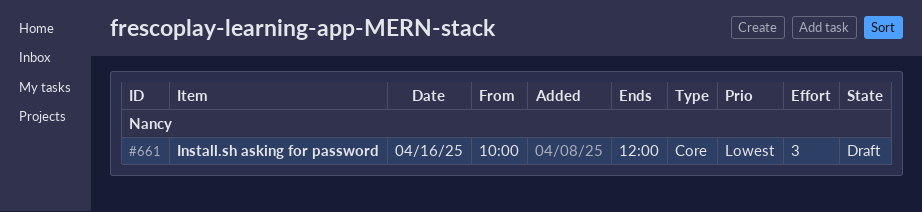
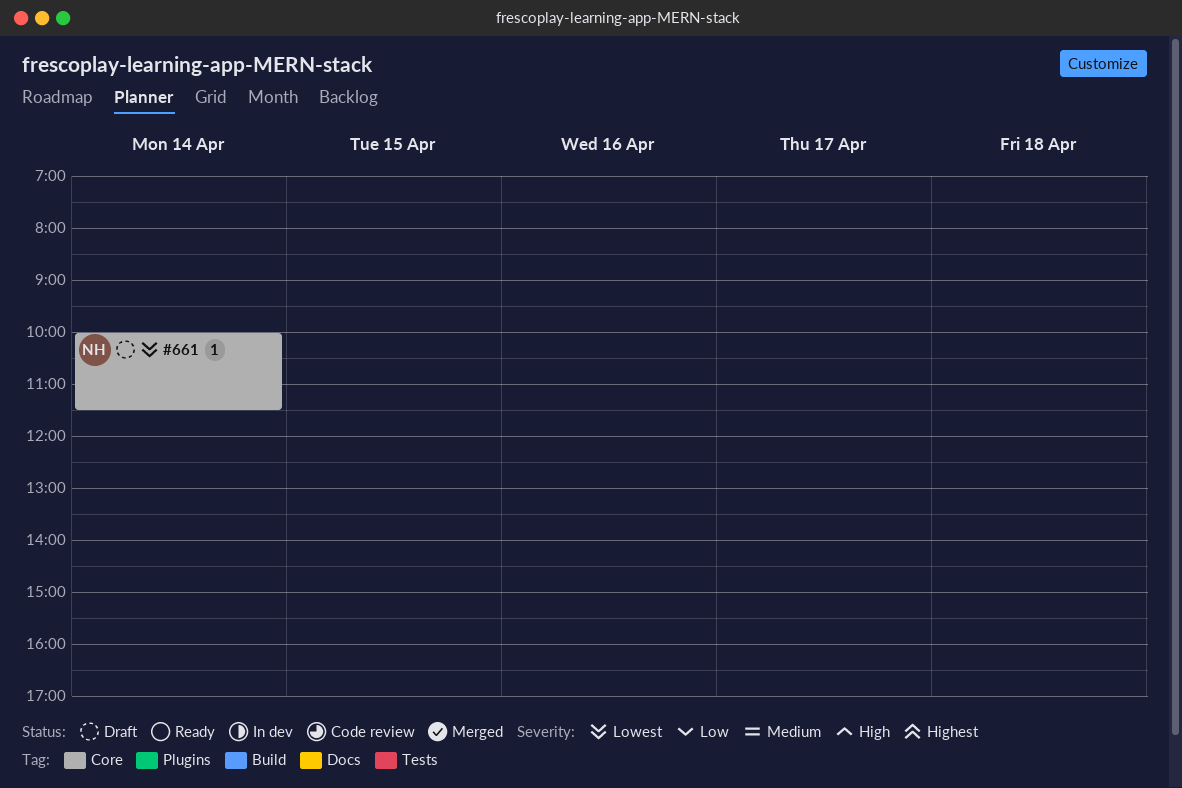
#661, estimate: 3 -> 1
#661, day: Apr 16 -> Apr 14
#661, ends: 12:00 -> 11:30

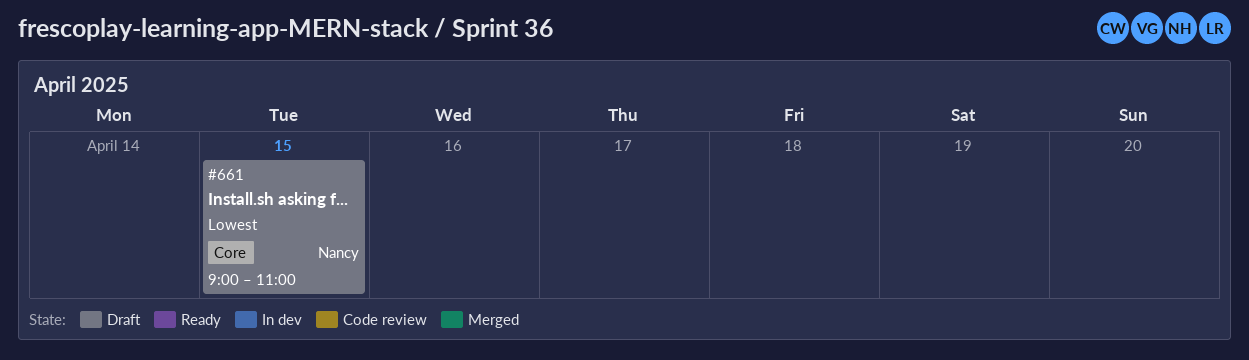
#661, day: Apr 14 -> Apr 15
#661, begins: 10:00 -> 09:00
#661, ends: 11:30 -> 11:00

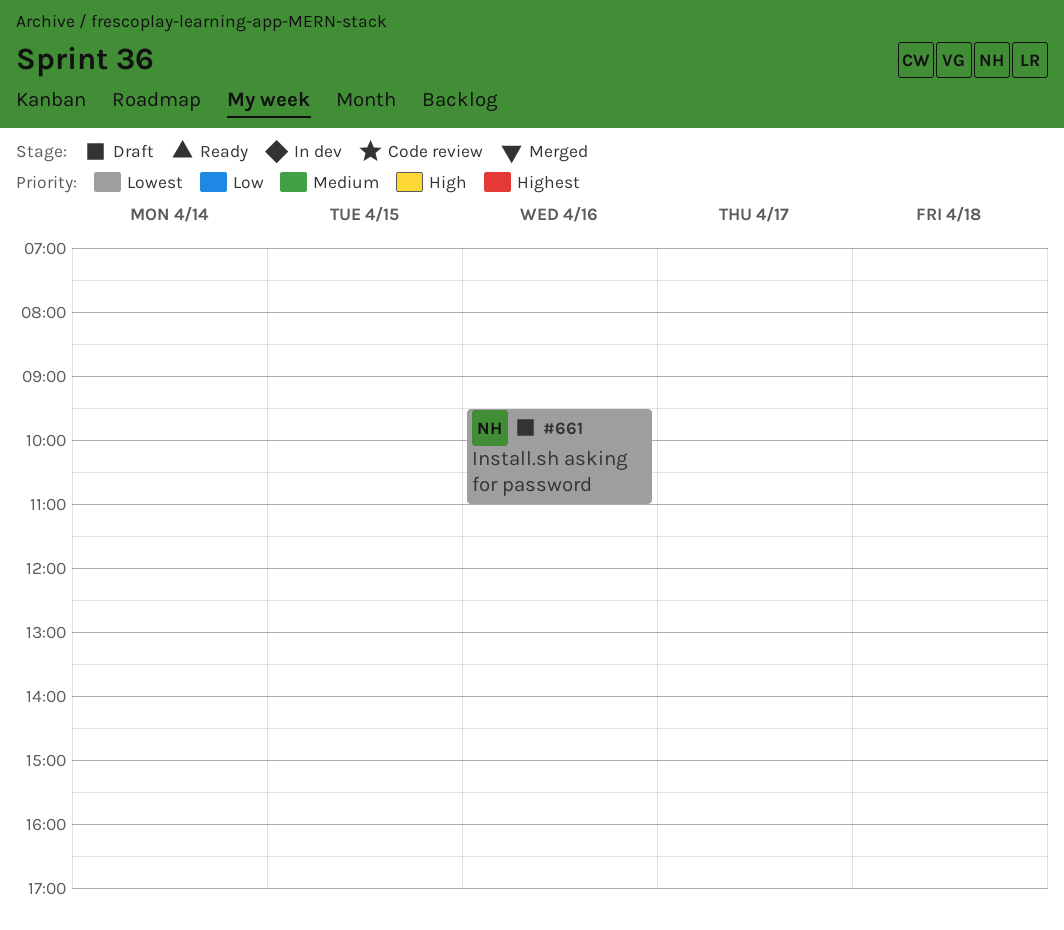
#661, day: Apr 15 -> Apr 16
#661, begins: 09:00 -> 09:30

